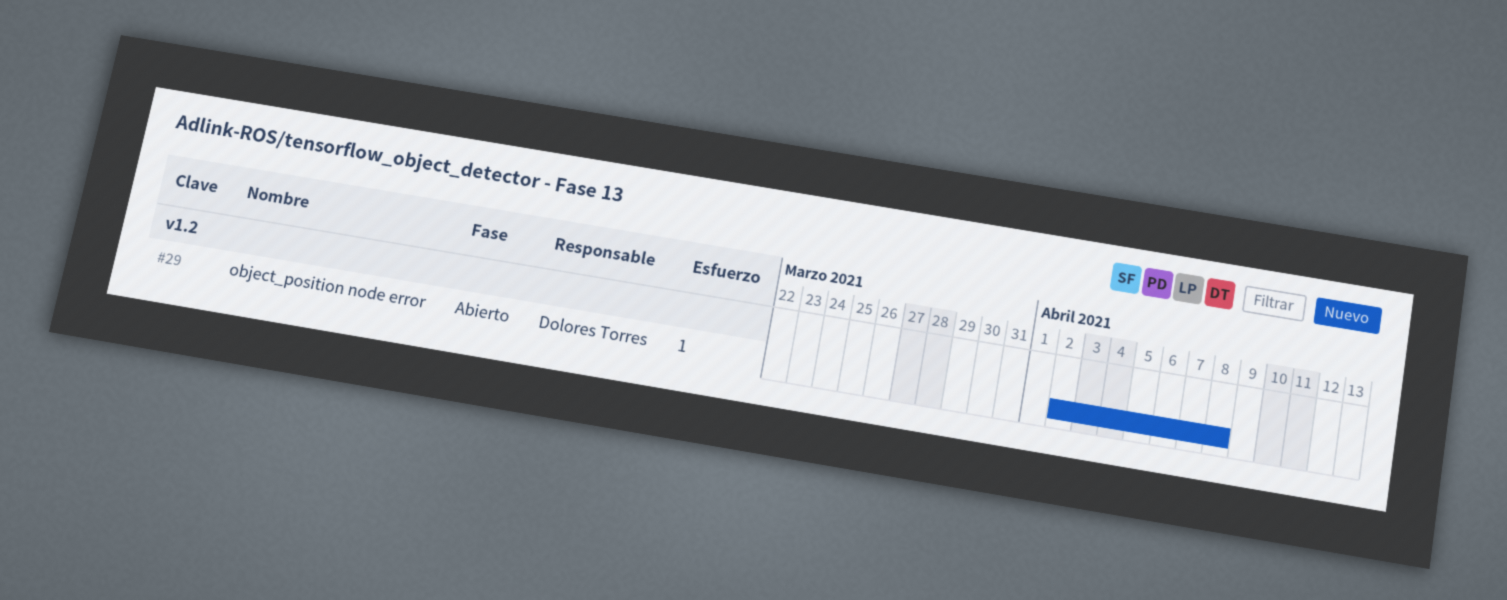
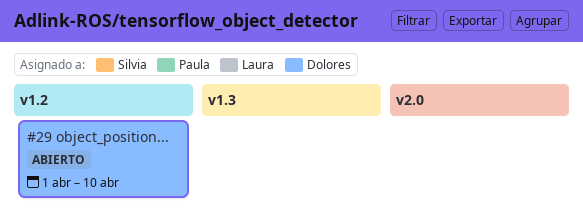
#29, start: Apr 2 -> Apr 1
#29, due: Apr 8 -> Apr 10

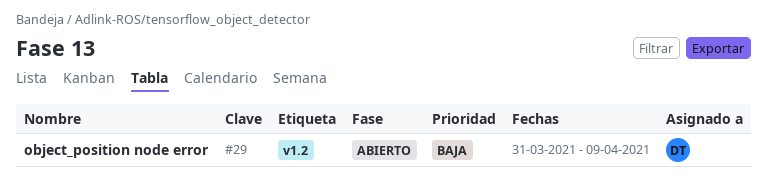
#29, start: Apr 1 -> Mar 31
#29, due: Apr 10 -> Apr 9

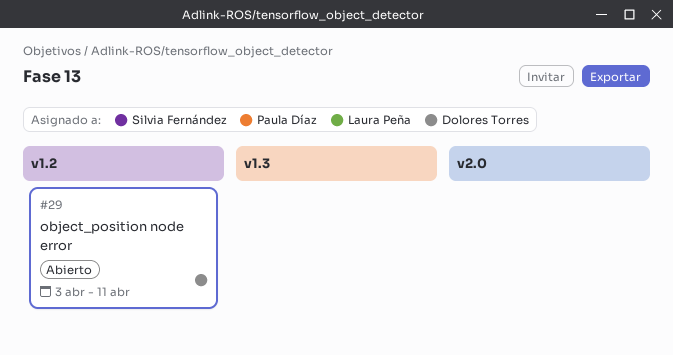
#29, start: Mar 31 -> Apr 3
#29, due: Apr 9 -> Apr 11

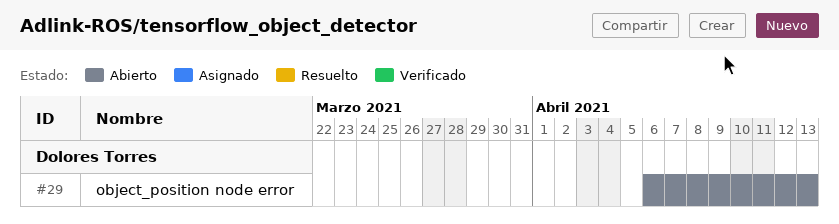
#29, start: Apr 3 -> Apr 6
#29, due: Apr 11 -> Apr 13

